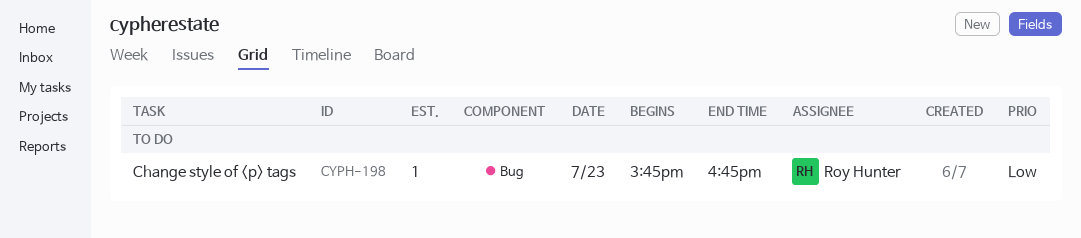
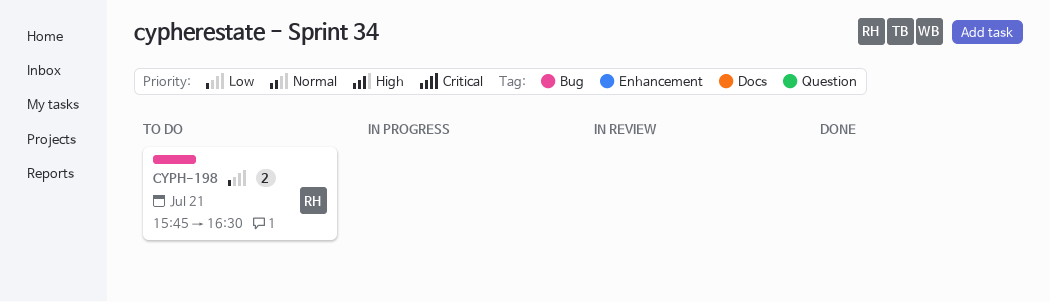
CYPH-198, estimate: 1 -> 2
CYPH-198, day: Jul 23 -> Jul 21
CYPH-198, ends: 16:45 -> 16:30

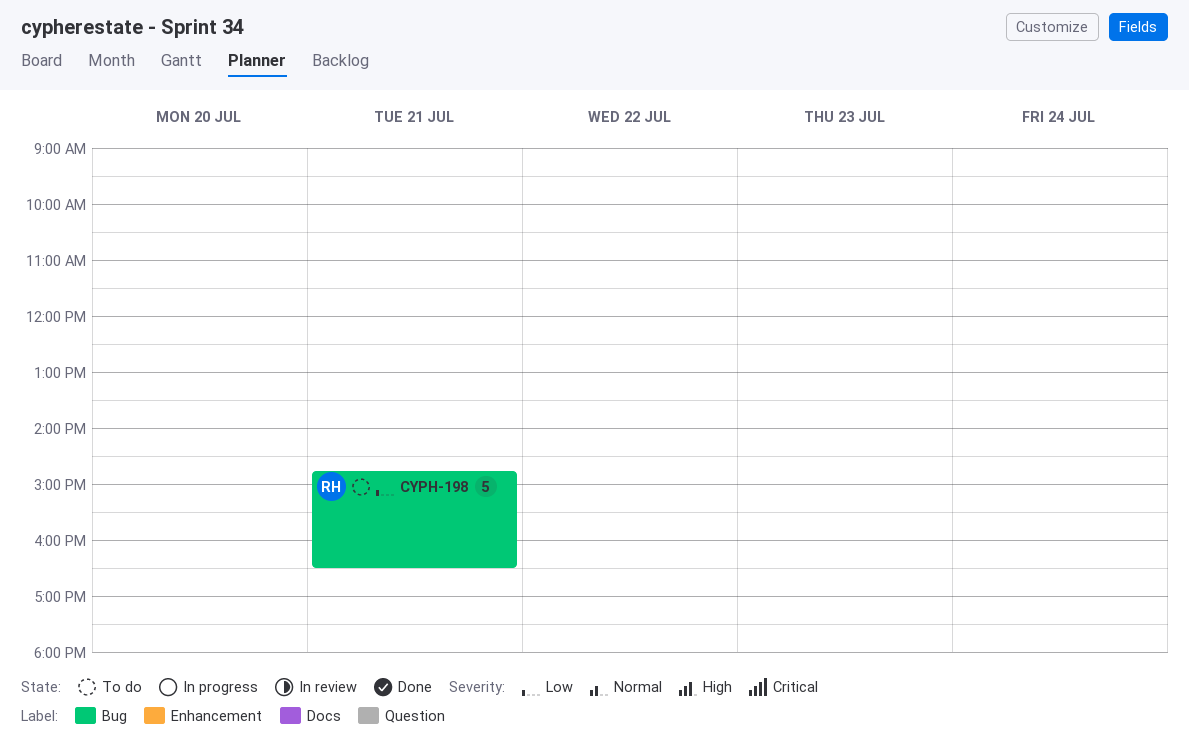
CYPH-198, estimate: 2 -> 5
CYPH-198, begins: 15:45 -> 14:45

